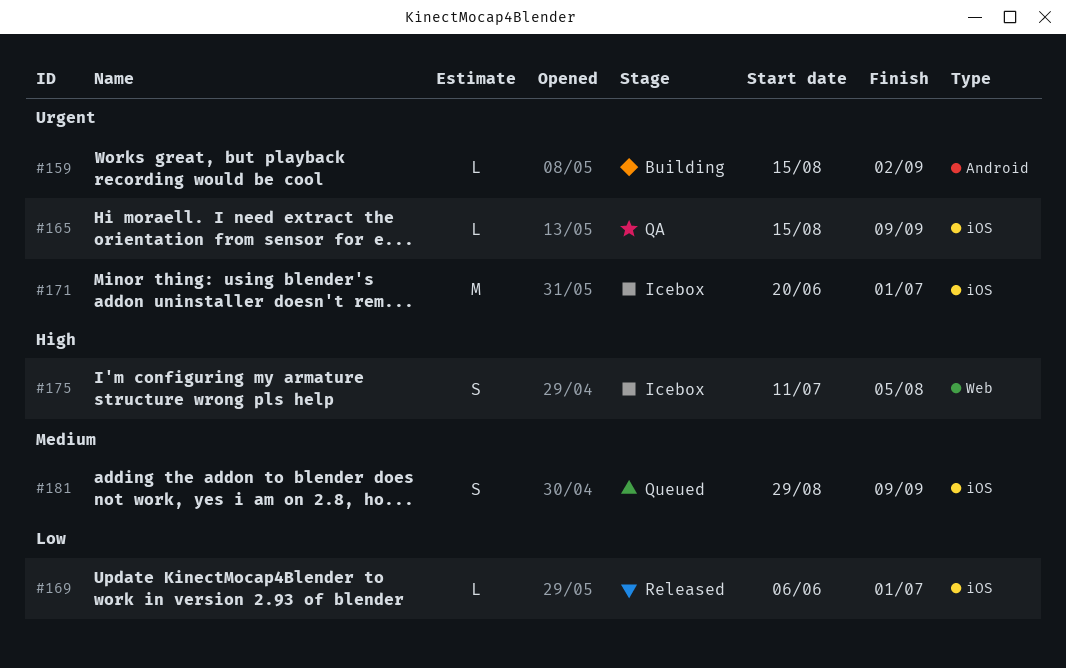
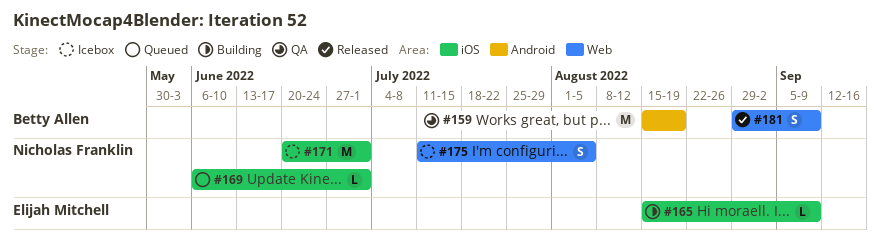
#159, status: Building -> QA
#159, estimate: L -> M
#159, due: Sep 2 -> Aug 19
#165, status: QA -> Building
#169, status: Released -> Queued
#181, status: Queued -> Released
#181, label: iOS -> Web

